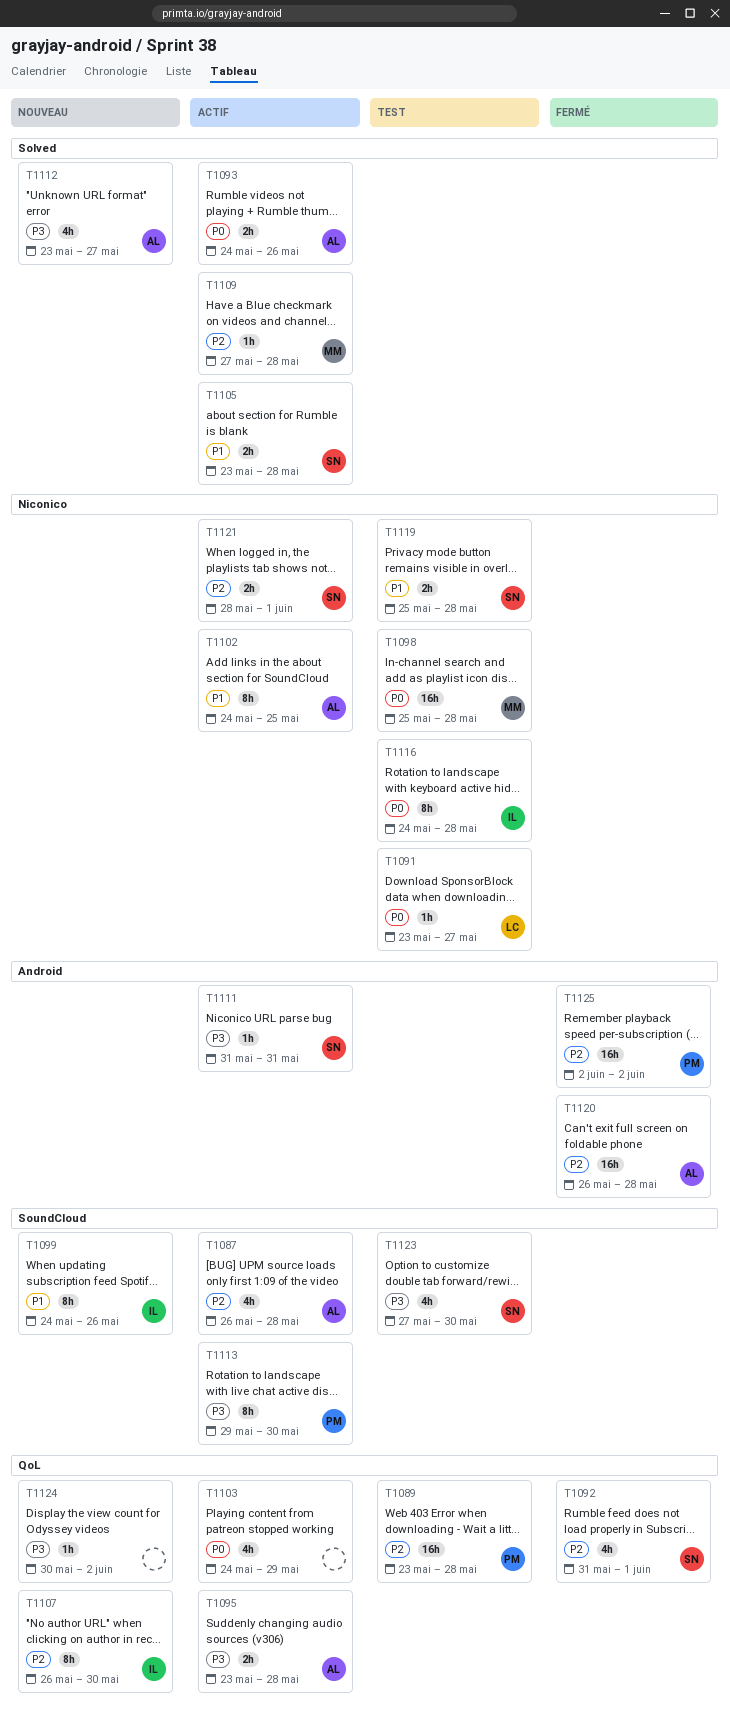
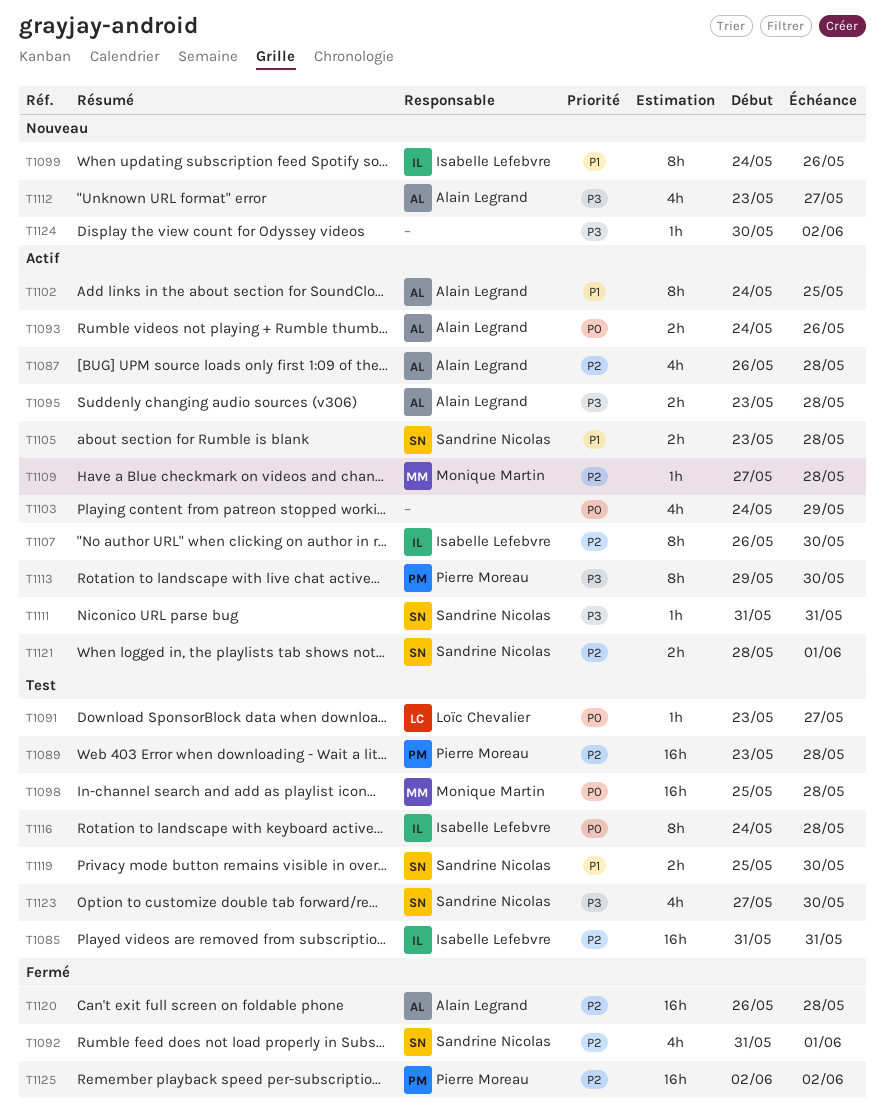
T1085: none -> present
T1107, status: Nouveau -> Actif
T1119, due: May 28 -> May 30

